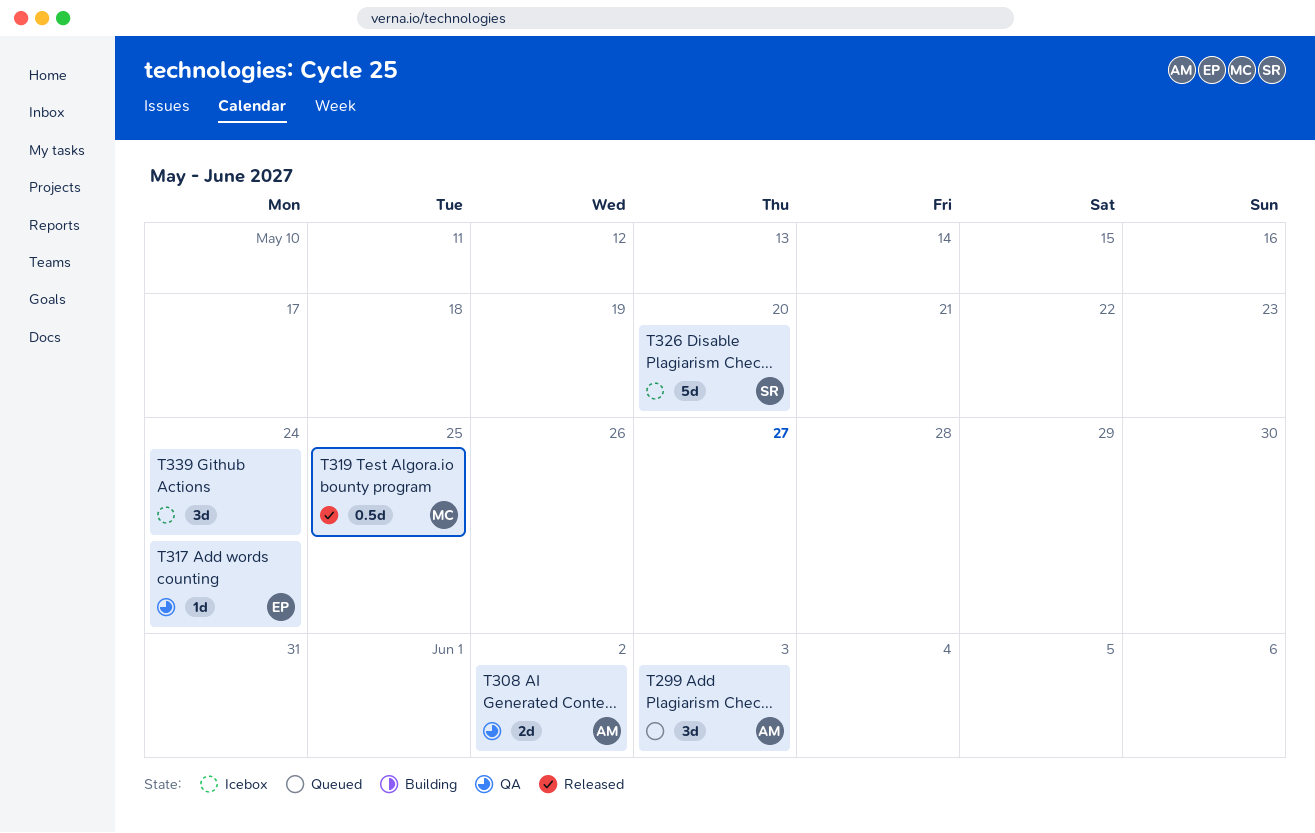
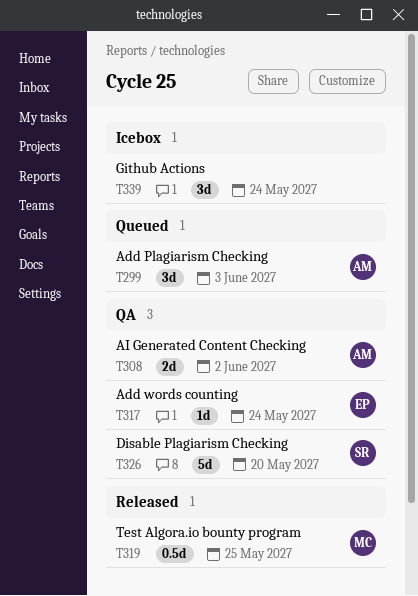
T326, status: Icebox -> QA

